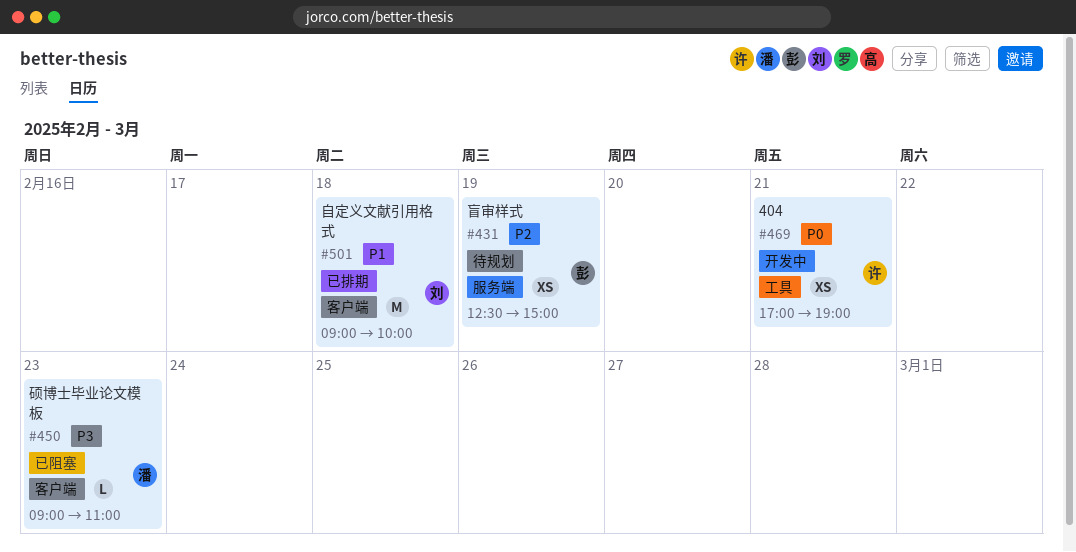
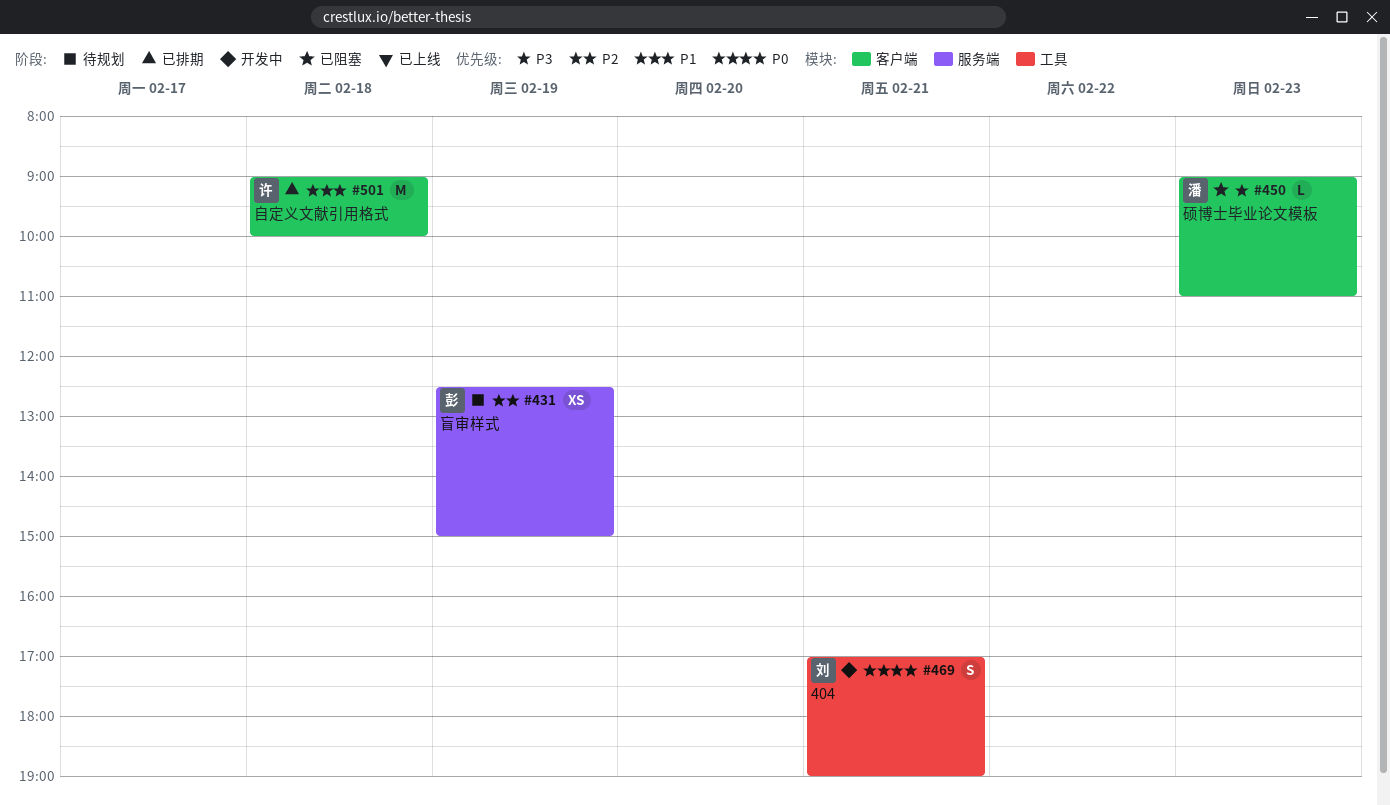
#469, owner: 许 -> 刘
#469, estimate: XS -> S
#501, owner: 刘 -> 许

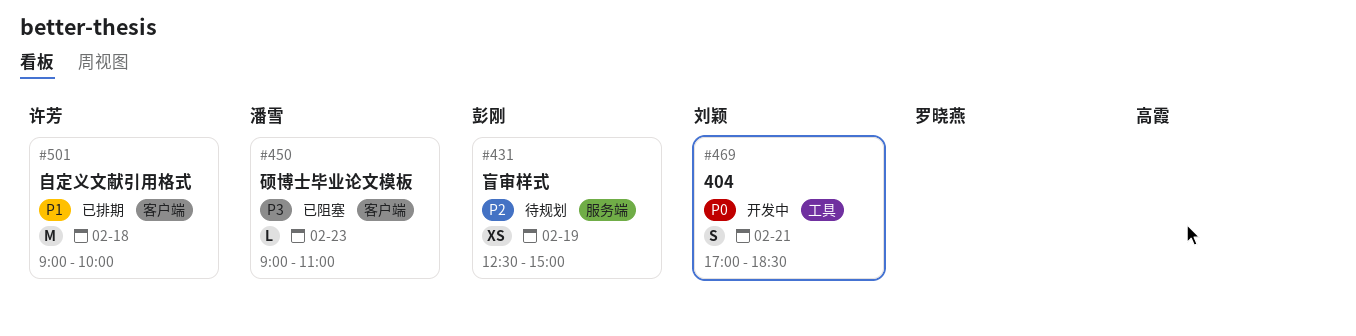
#469, ends: 19:00 -> 18:30

